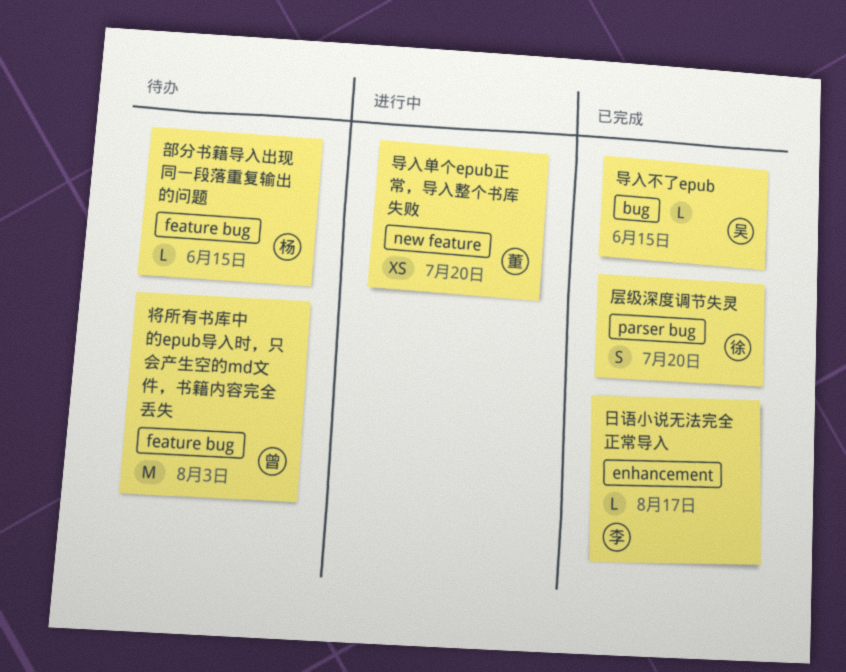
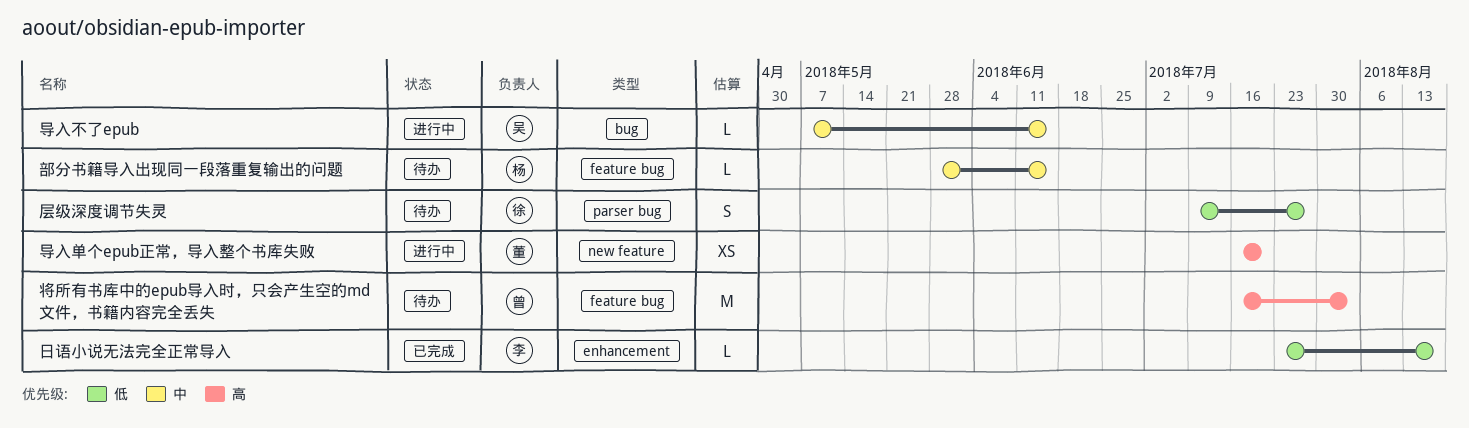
导入不了epub, status: 已完成 -> 进行中
层级深度调节失灵, status: 已完成 -> 待办
层级深度调节失灵, due: Jul 20 -> Jul 27

